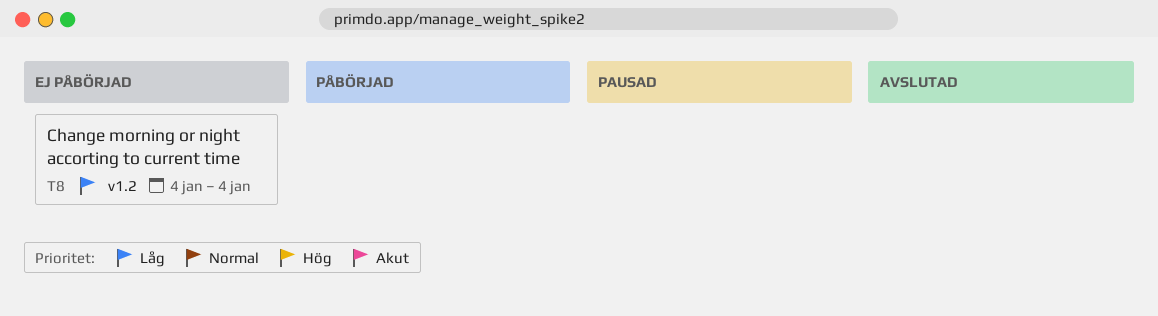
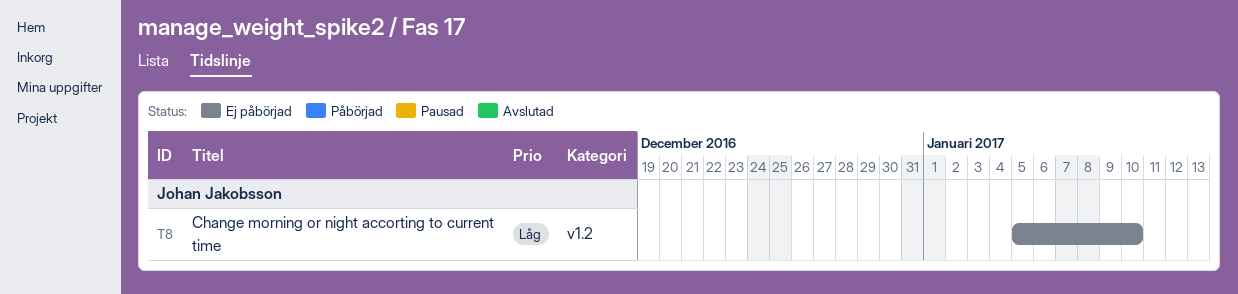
T8, start: Jan 4 -> Jan 5
T8, due: Jan 4 -> Jan 10

